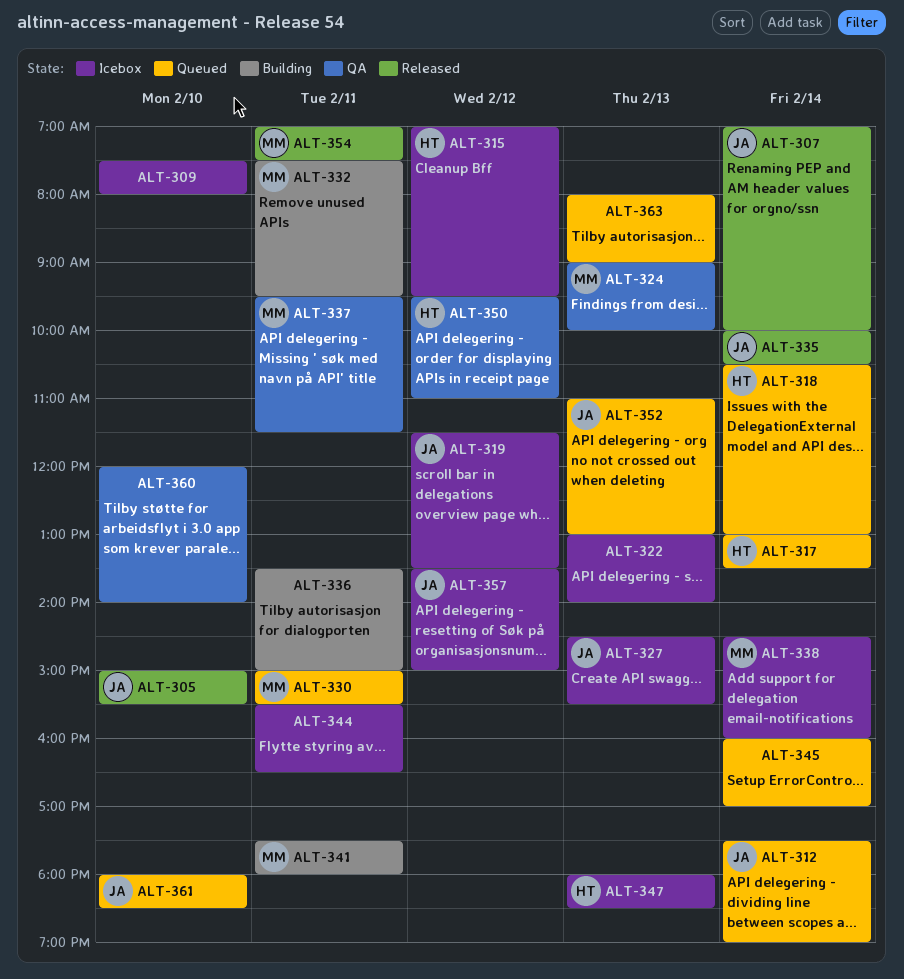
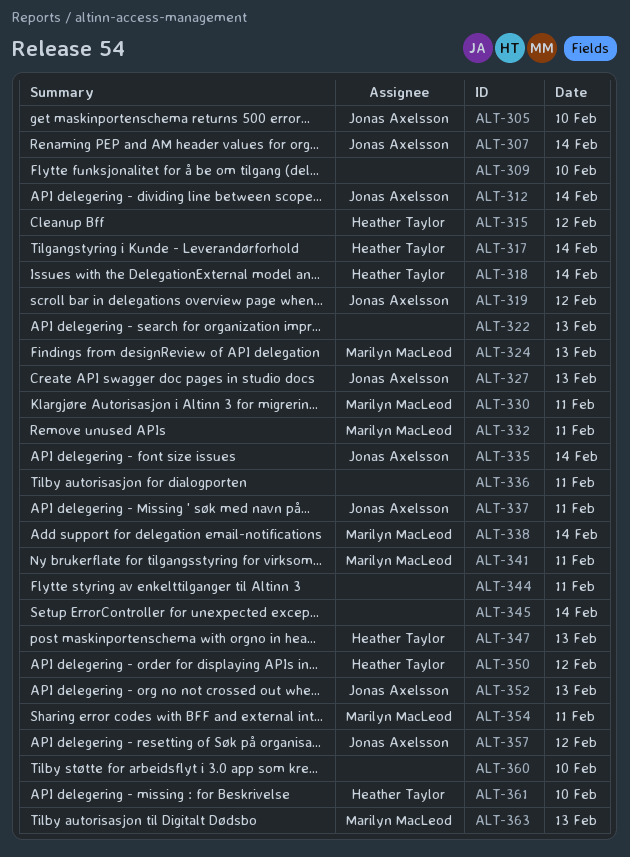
ALT-337, owner: Marilyn MacLeod -> Jonas Axelsson
ALT-361, owner: Jonas Axelsson -> Heather Taylor
ALT-363, owner: none -> Marilyn MacLeod

